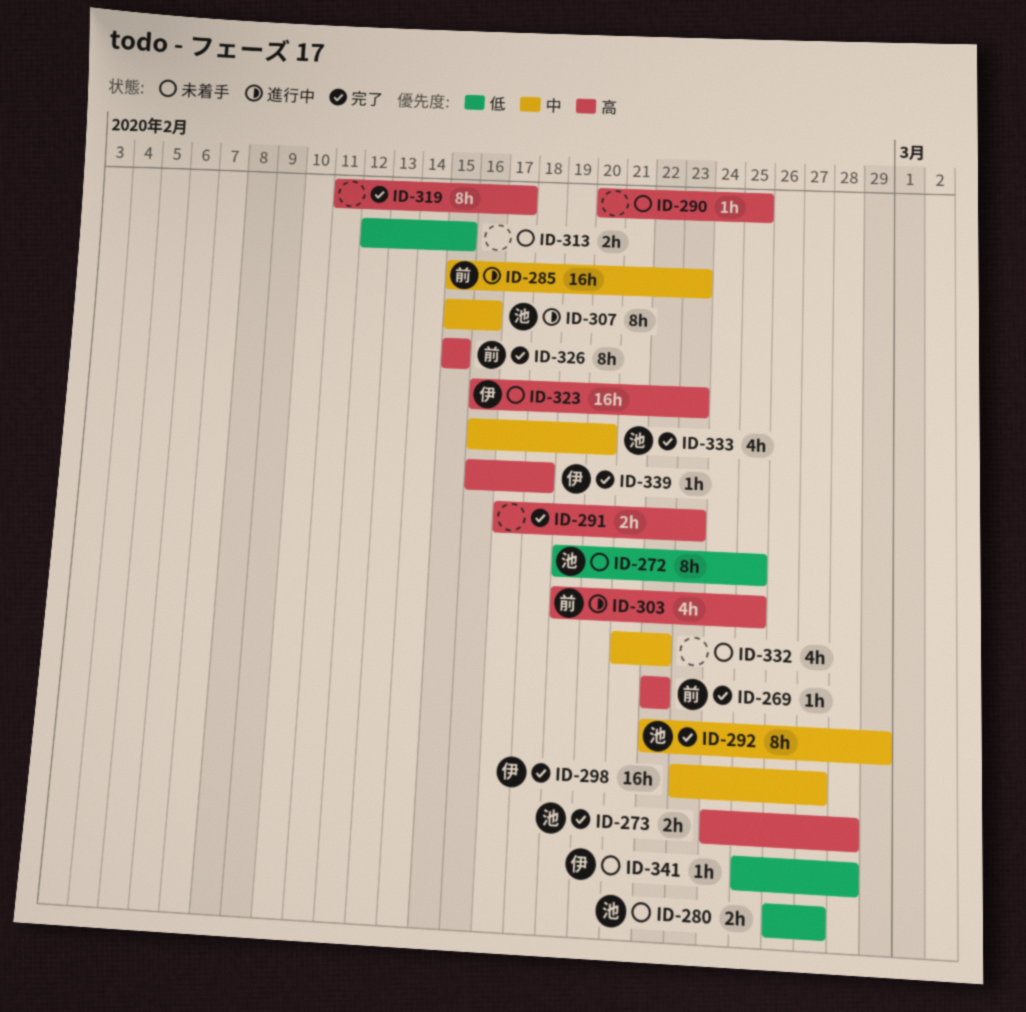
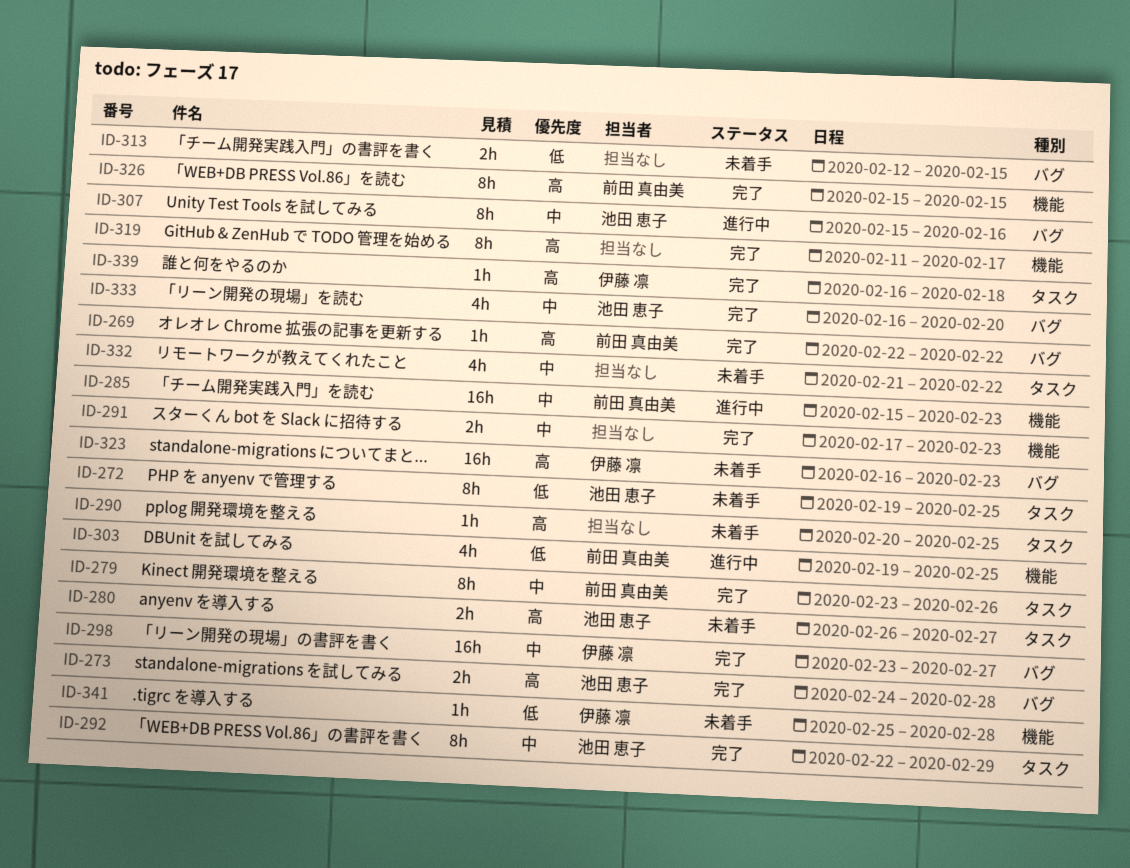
ID-279: none -> present
ID-280, priority: 低 -> 高
ID-291, priority: 高 -> 中
ID-303, priority: 高 -> 低

